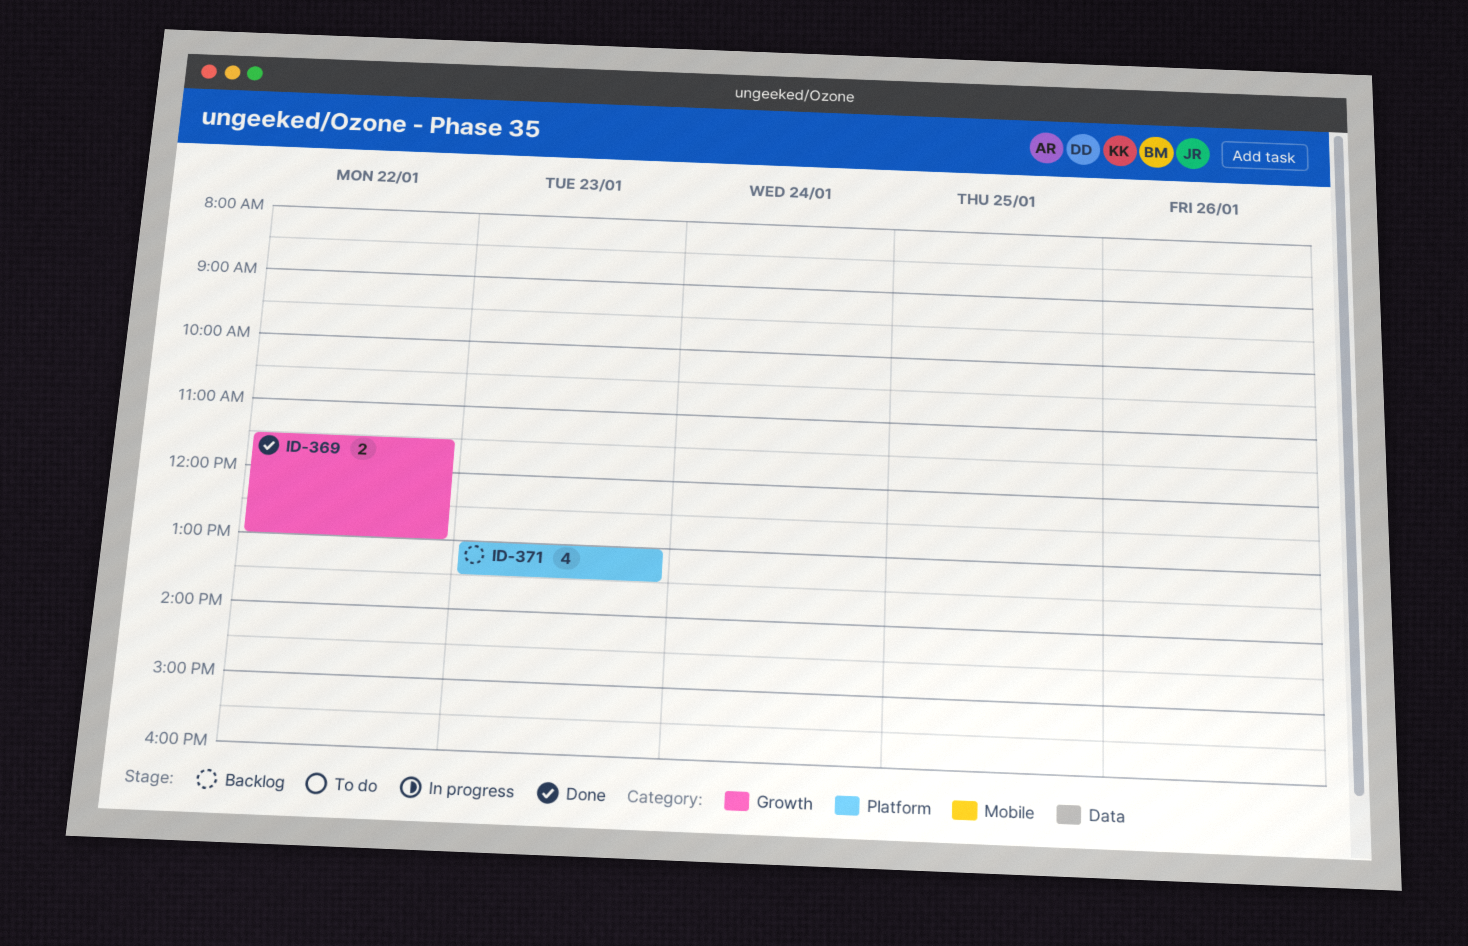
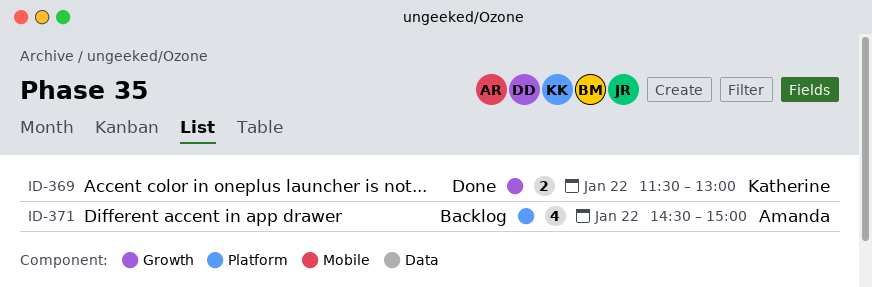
ID-371, day: Jan 23 -> Jan 22
ID-371, begins: 13:00 -> 14:30
ID-371, ends: 13:30 -> 15:00

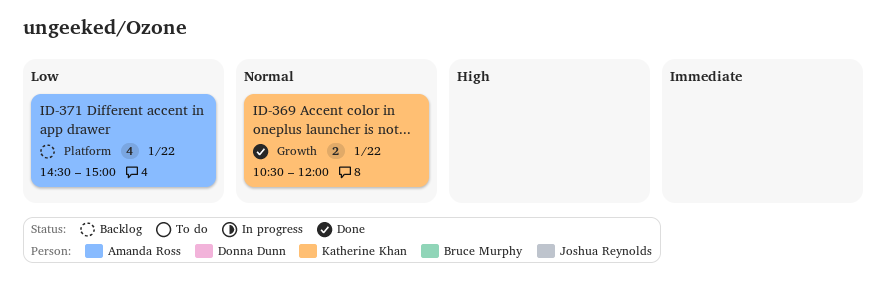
ID-369, begins: 11:30 -> 10:30
ID-369, ends: 13:00 -> 12:00

